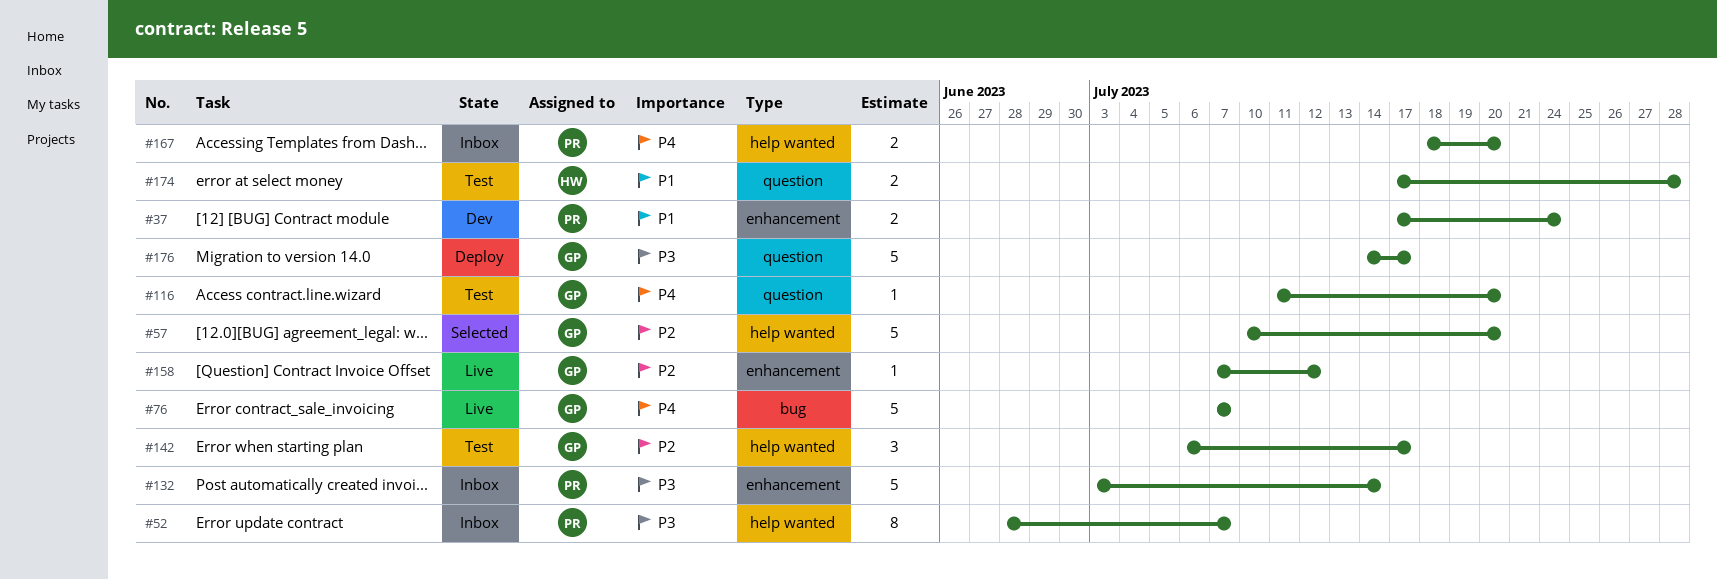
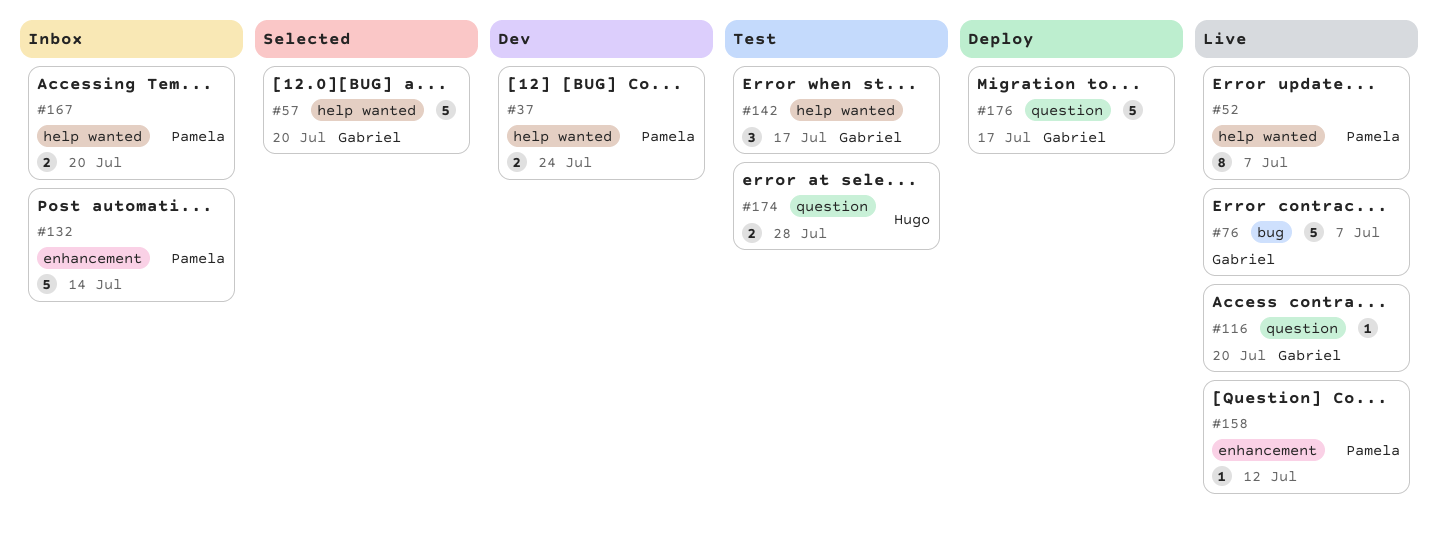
#37, label: enhancement -> help wanted
#52, status: Inbox -> Live
#116, status: Test -> Live
#158, owner: Gabriel -> Pamela

